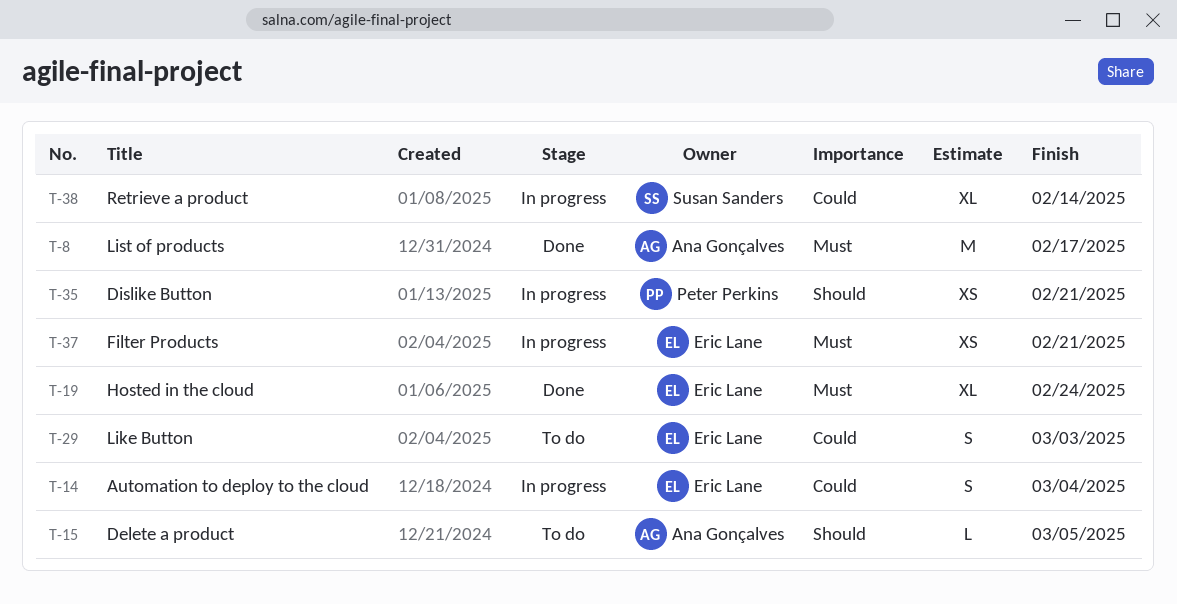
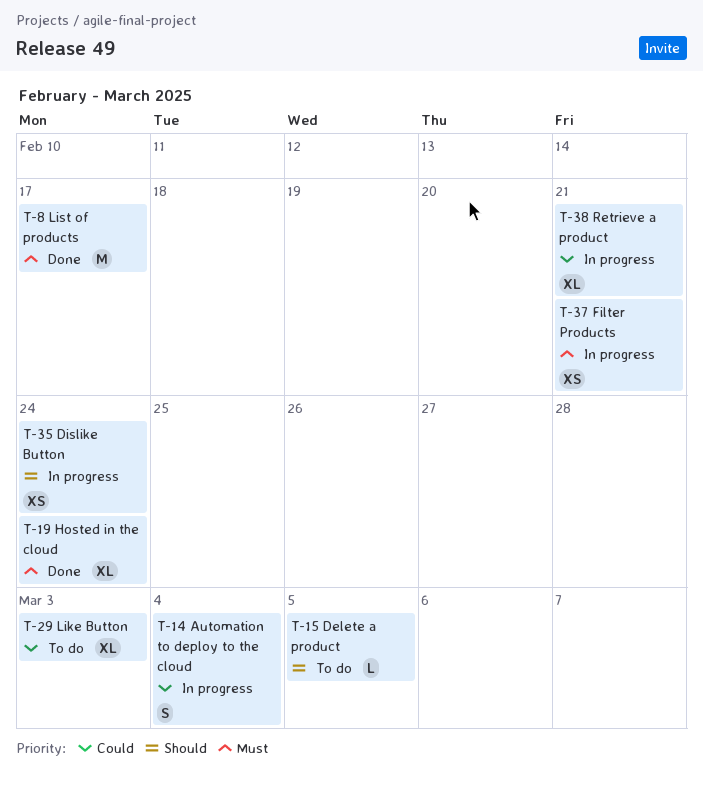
T-29, estimate: S -> XL
T-35, due: Feb 21 -> Feb 24
T-38, due: Feb 14 -> Feb 21

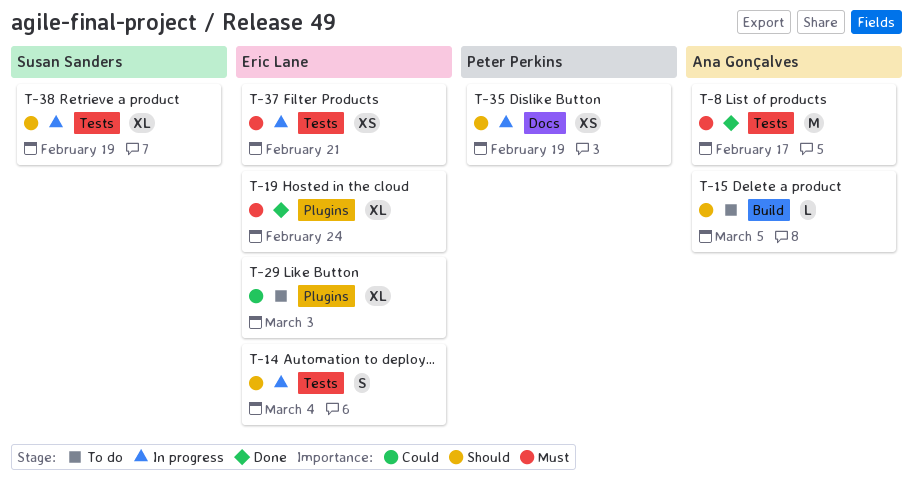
T-14, priority: Could -> Should
T-35, due: Feb 24 -> Feb 19
T-38, priority: Could -> Should
T-38, due: Feb 21 -> Feb 19

